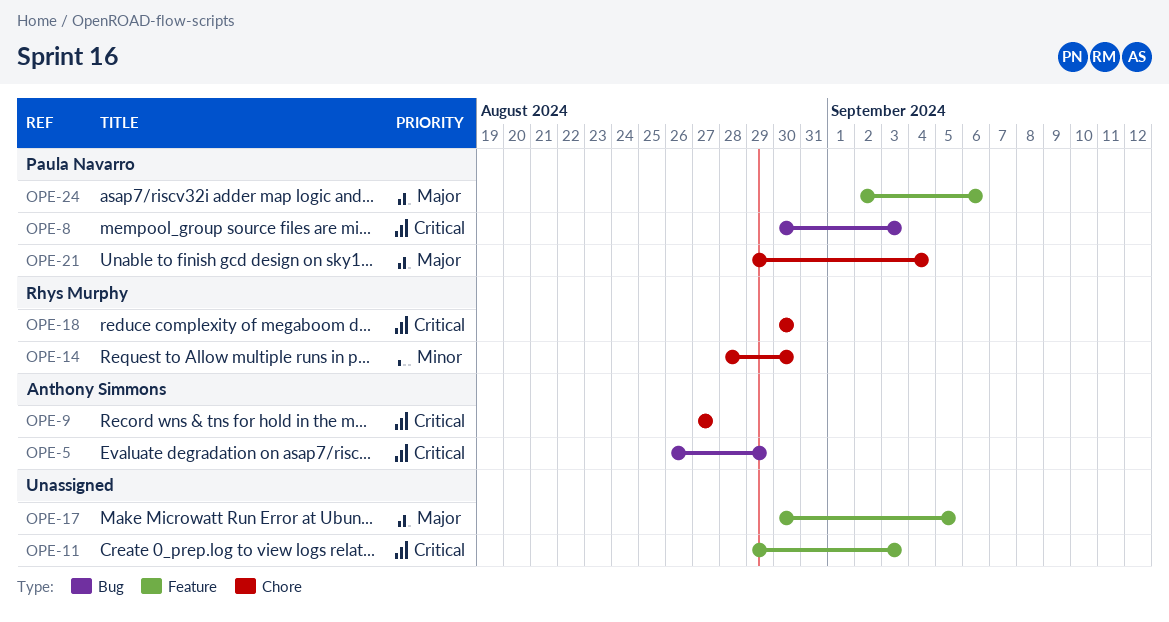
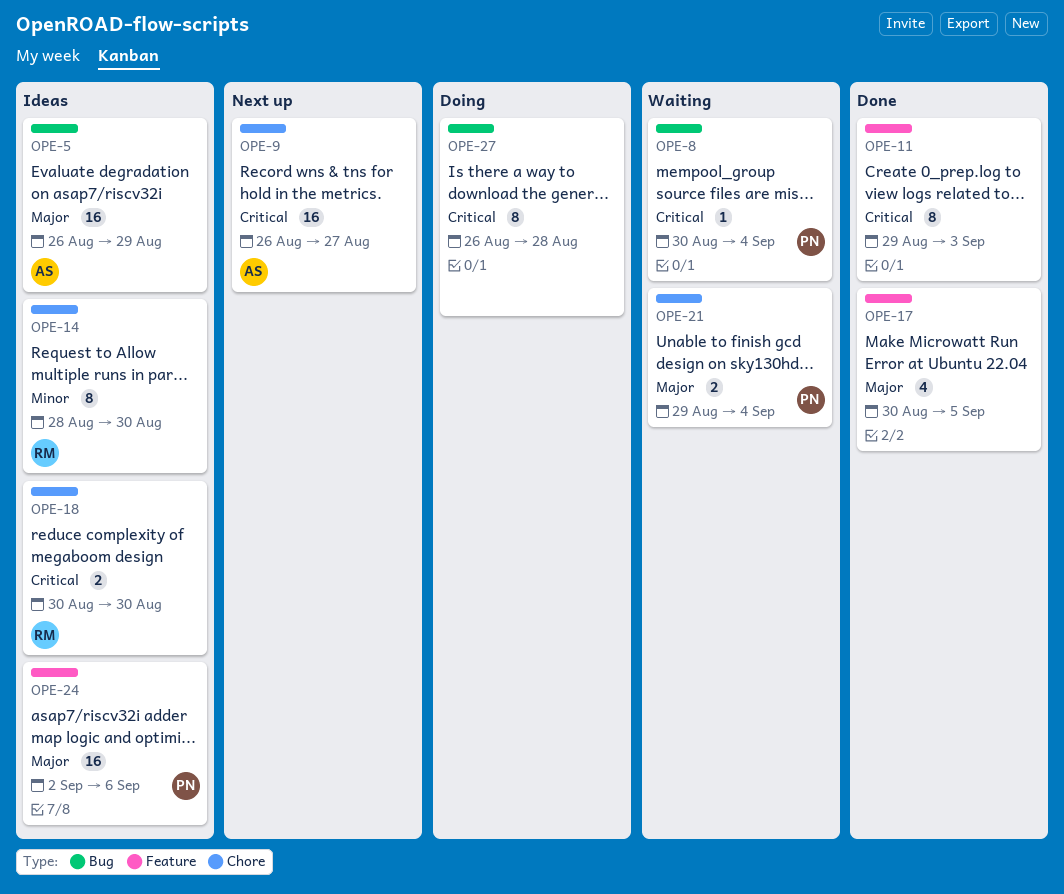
OPE-5, priority: Critical -> Major
OPE-8, due: Sep 3 -> Sep 4
OPE-9, start: Aug 27 -> Aug 26
OPE-27: none -> present

